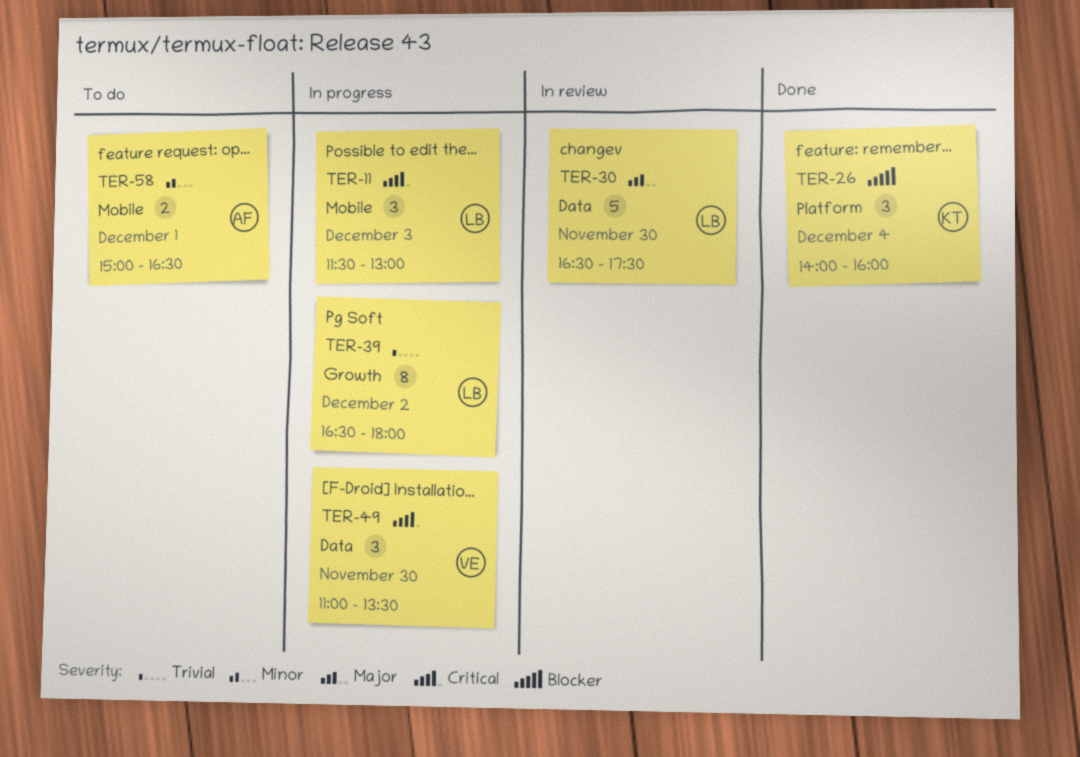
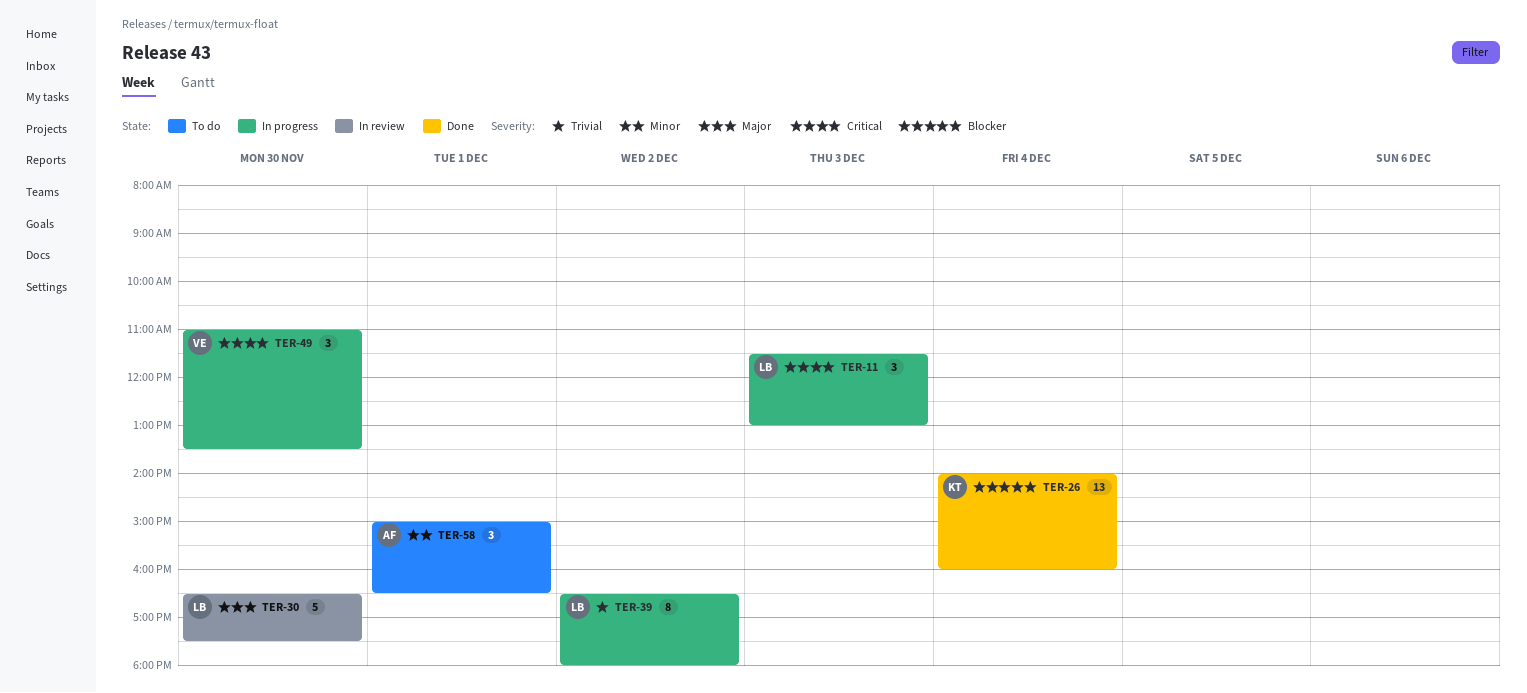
TER-26, estimate: 3 -> 13
TER-58, estimate: 2 -> 3

